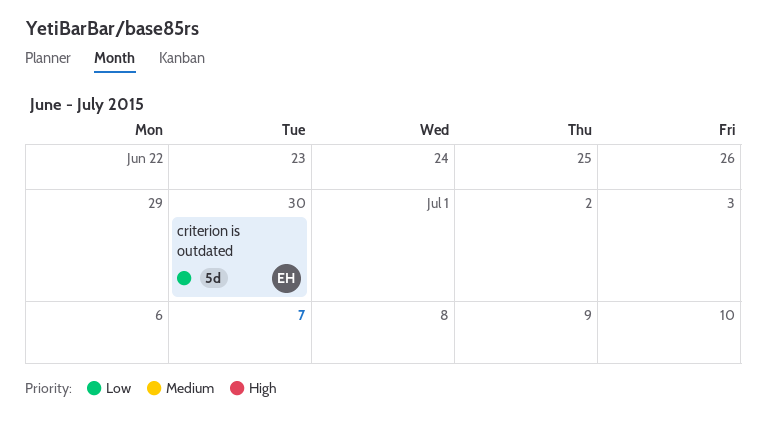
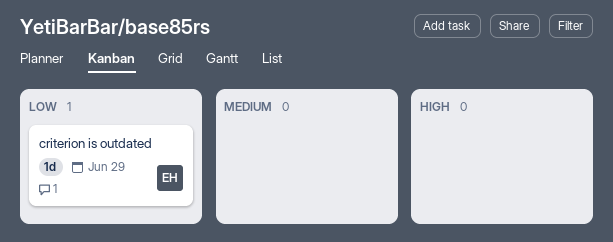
criterion is outdated, estimate: 5d -> 1d
criterion is outdated, due: Jun 30 -> Jun 29

